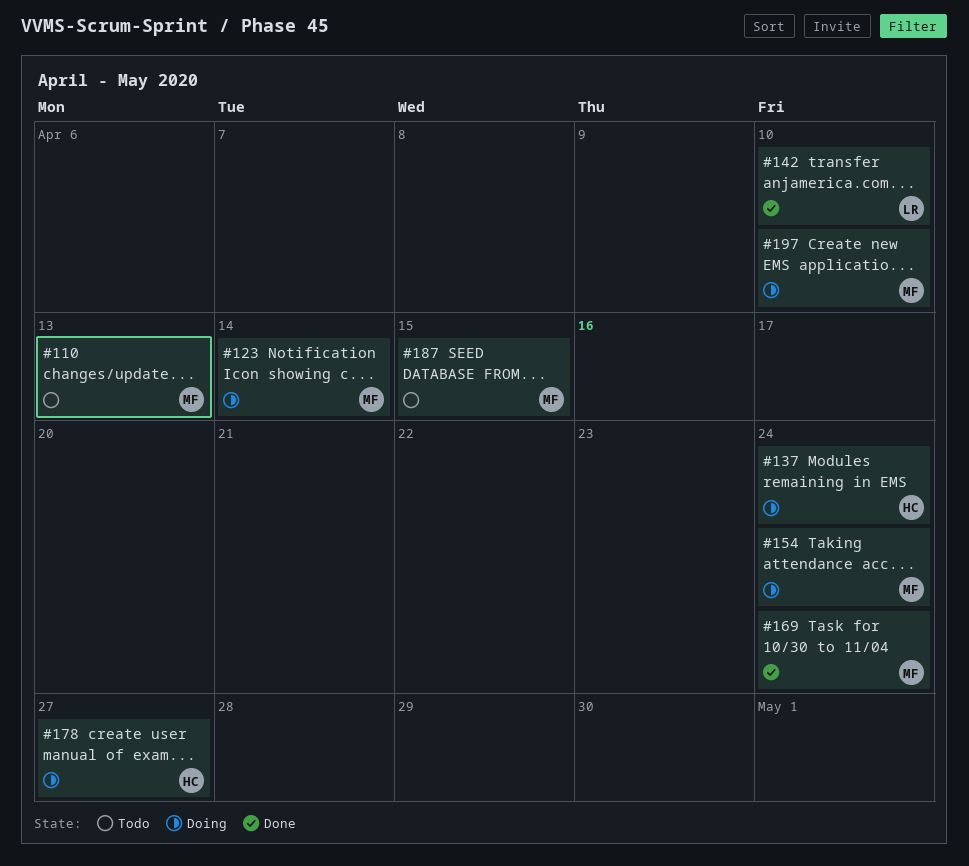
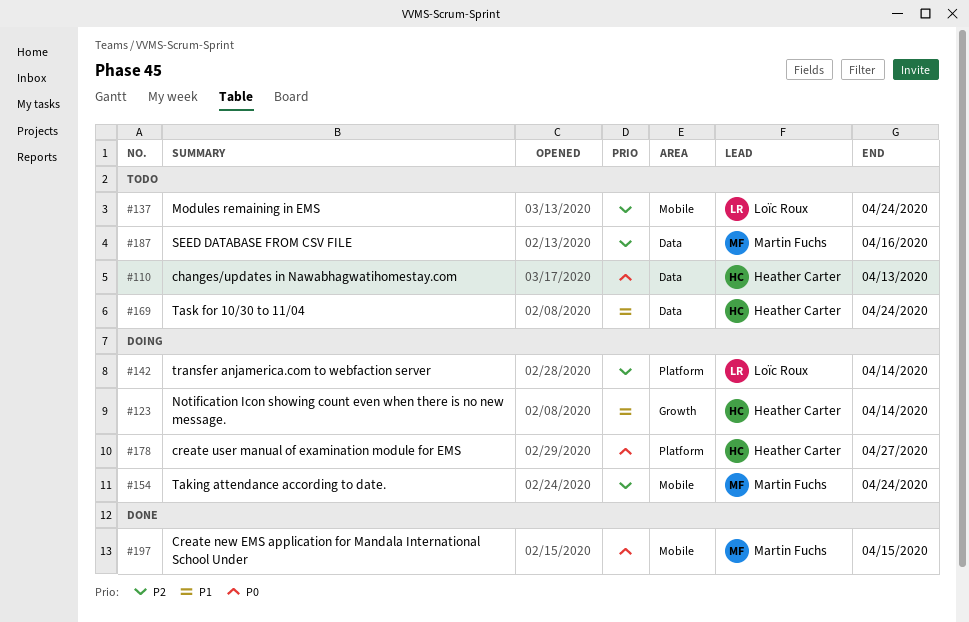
#110, owner: Martin Fuchs -> Heather Carter
#123, owner: Martin Fuchs -> Heather Carter
#137, status: Doing -> Todo
#137, owner: Heather Carter -> Loïc Roux
#142, status: Done -> Doing
#142, due: Apr 10 -> Apr 14
#169, status: Done -> Todo
#169, owner: Martin Fuchs -> Heather Carter
#187, due: Apr 15 -> Apr 16
#197, status: Doing -> Done
#197, due: Apr 10 -> Apr 15

